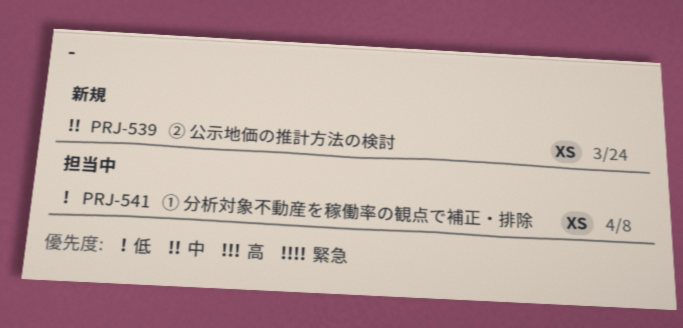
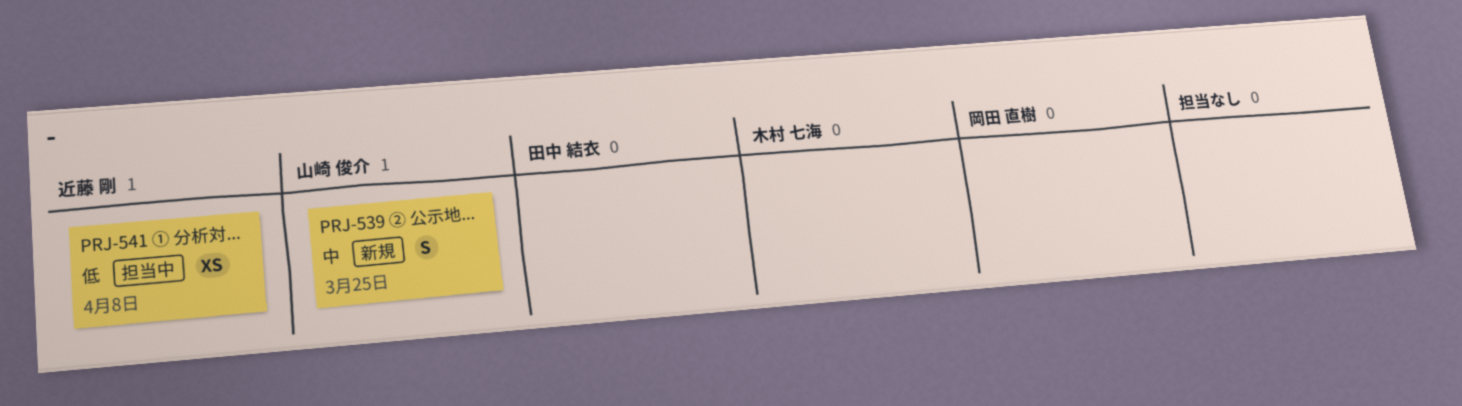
PRJ-539, estimate: XS -> S
PRJ-539, due: Mar 24 -> Mar 25

